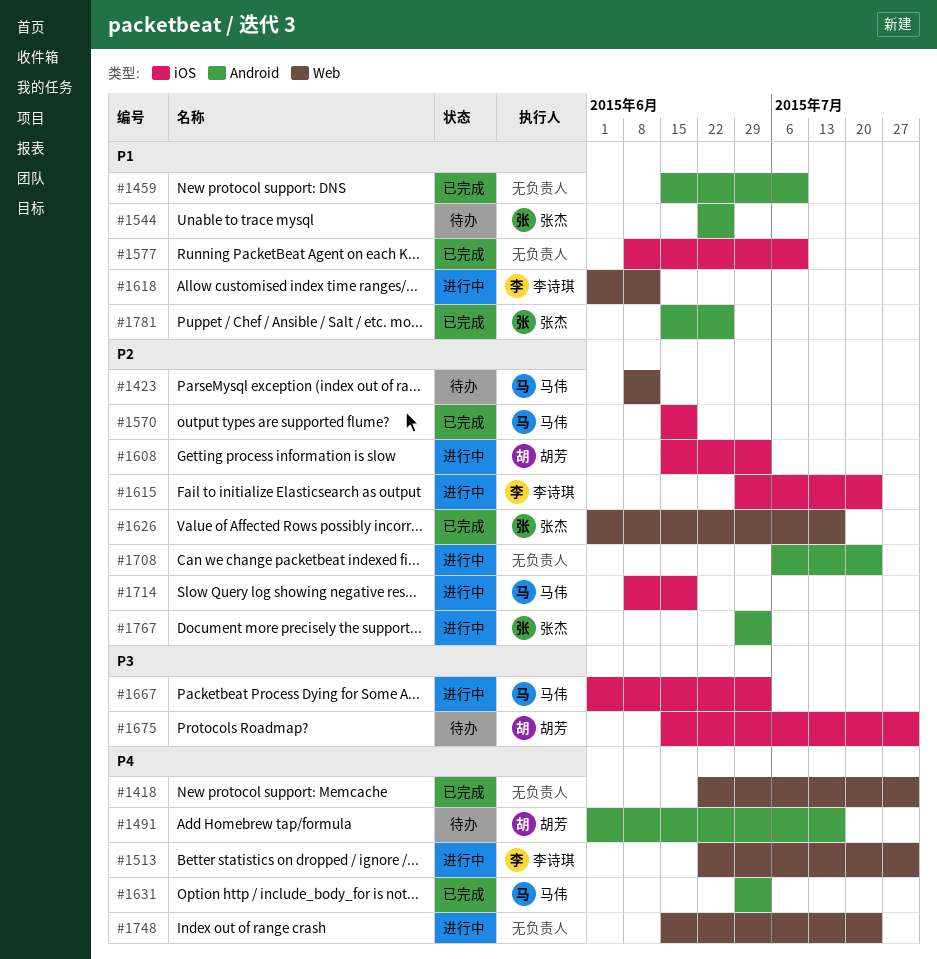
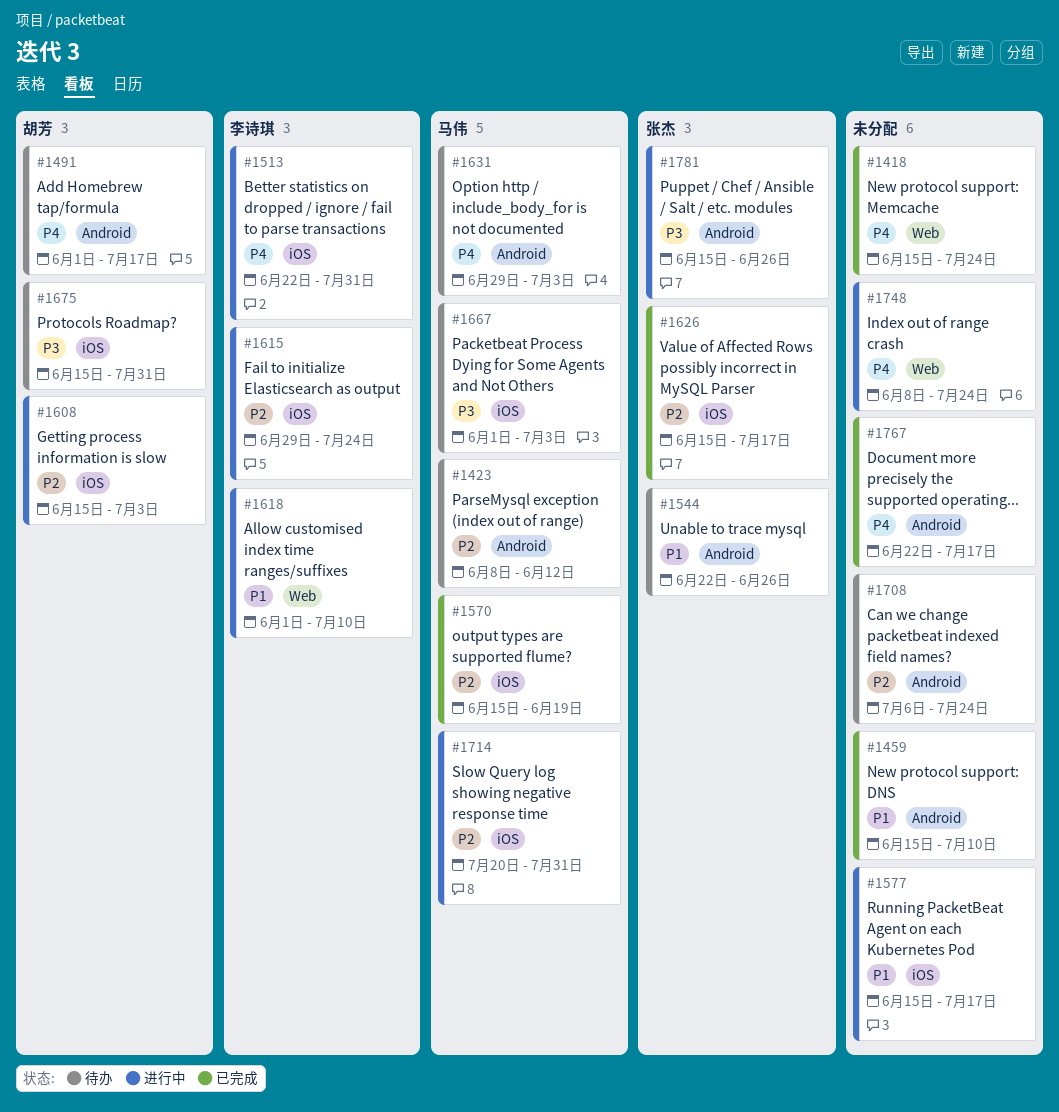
#1418, start: Jun 22 -> Jun 15
#1418, due: Jul 31 -> Jul 24
#1423, label: Web -> Android
#1513, label: Web -> iOS
#1577, status: 已完成 -> 进行中
#1577, start: Jun 8 -> Jun 15
#1577, due: Jul 10 -> Jul 17
#1618, due: Jun 12 -> Jul 10
#1626, label: Web -> iOS
#1626, start: Jun 1 -> Jun 15
#1631, status: 已完成 -> 待办
#1667, status: 进行中 -> 待办
#1708, status: 进行中 -> 待办
#1714, start: Jun 8 -> Jul 20
#1714, due: Jun 19 -> Jul 31
#1748, start: Jun 15 -> Jun 8
#1767, status: 进行中 -> 已完成
#1767, owner: 张杰 -> none
#1767, priority: P2 -> P4
#1767, start: Jun 29 -> Jun 22
#1767, due: Jul 3 -> Jul 17
#1781, status: 已完成 -> 进行中
#1781, priority: P1 -> P3

